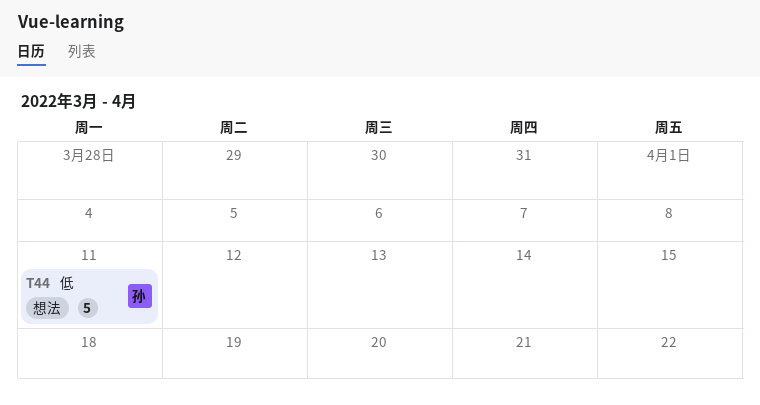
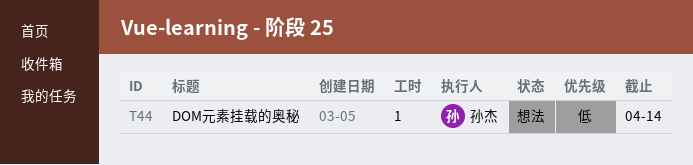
T44, estimate: 5 -> 1
T44, due: Apr 11 -> Apr 14

